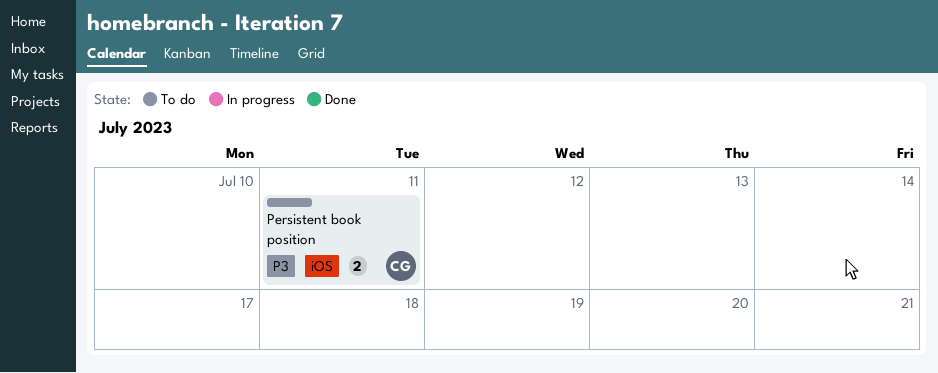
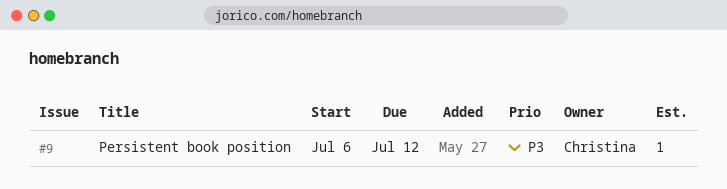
Persistent book position, estimate: 2 -> 1
Persistent book position, due: Jul 11 -> Jul 12

